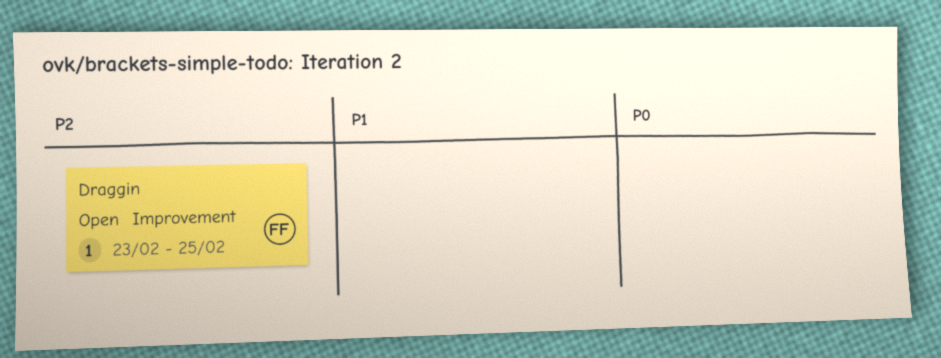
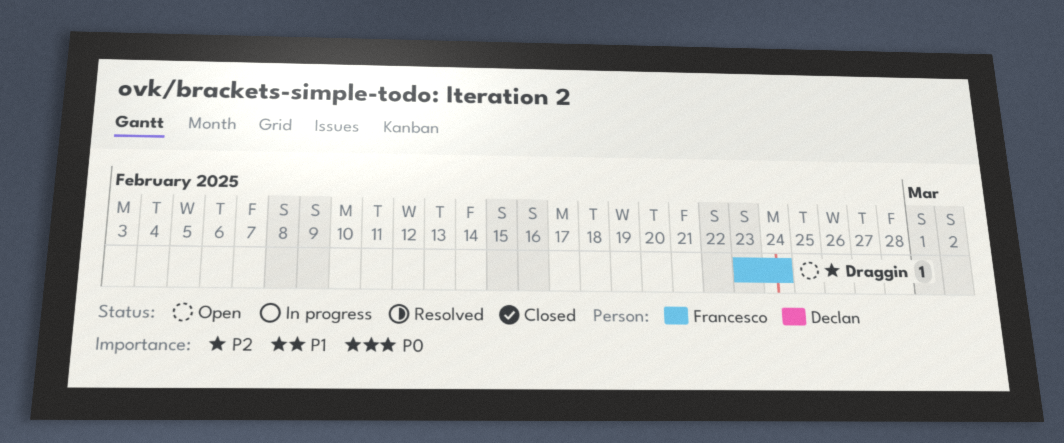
Draggin, due: Feb 25 -> Feb 24

